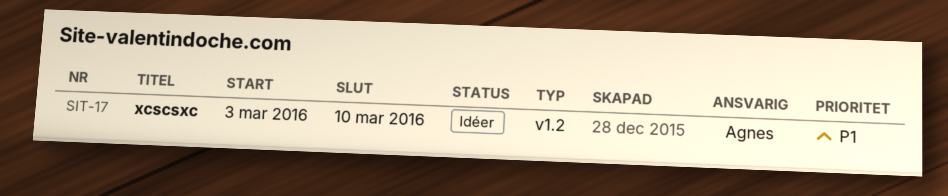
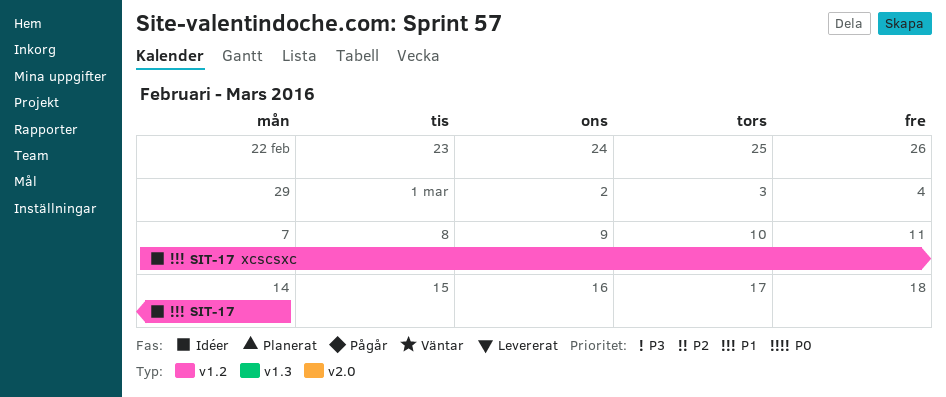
SIT-17, start: Mar 3 -> Mar 7
SIT-17, due: Mar 10 -> Mar 14

